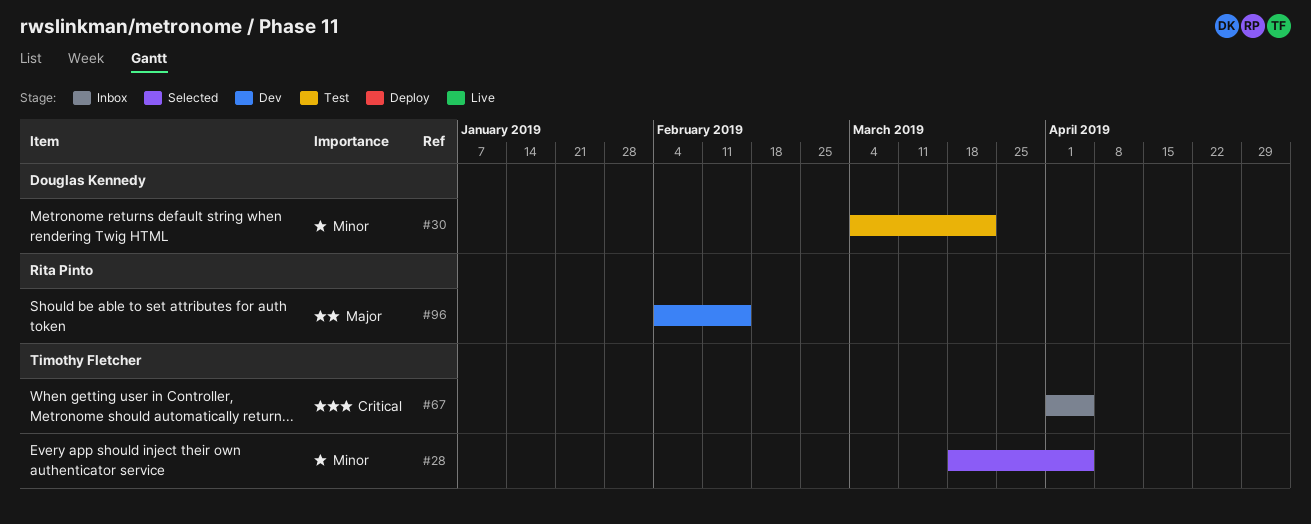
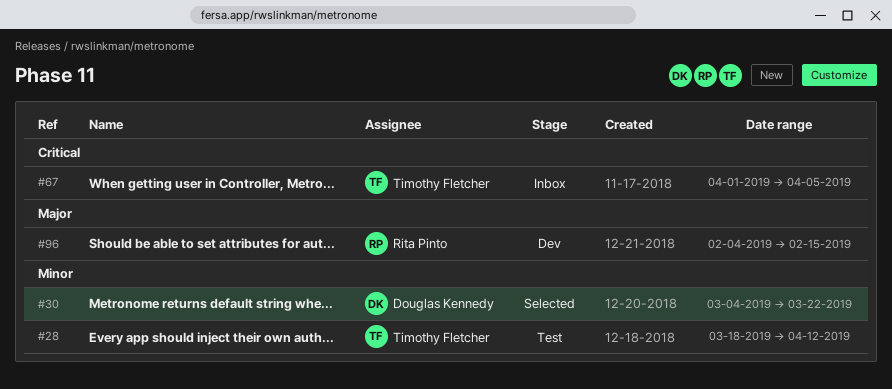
#28, status: Selected -> Test
#28, due: Apr 5 -> Apr 12
#30, status: Test -> Selected

